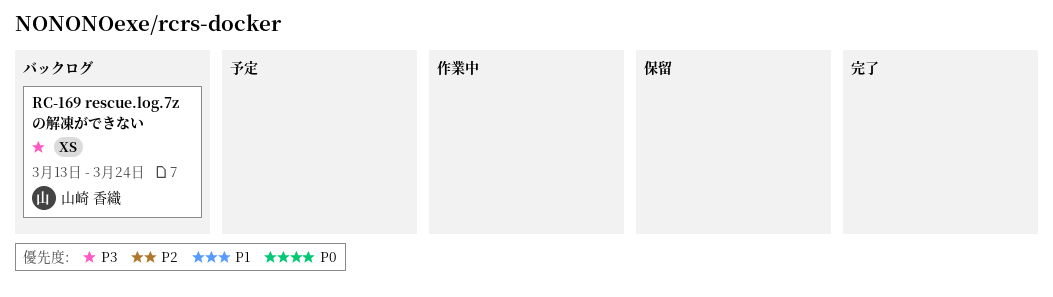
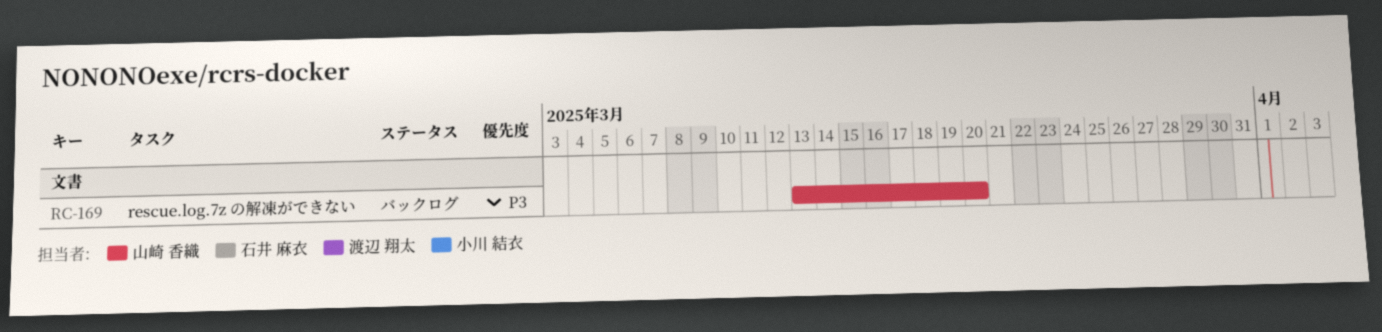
RC-169, due: Mar 24 -> Mar 20

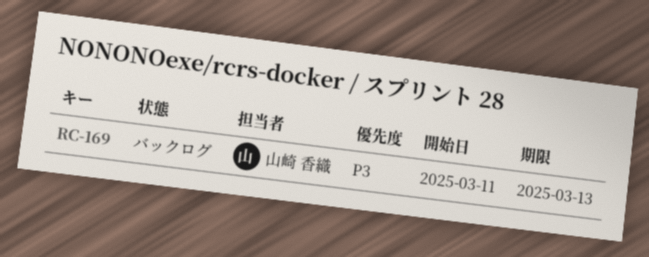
RC-169, start: Mar 13 -> Mar 11
RC-169, due: Mar 20 -> Mar 13

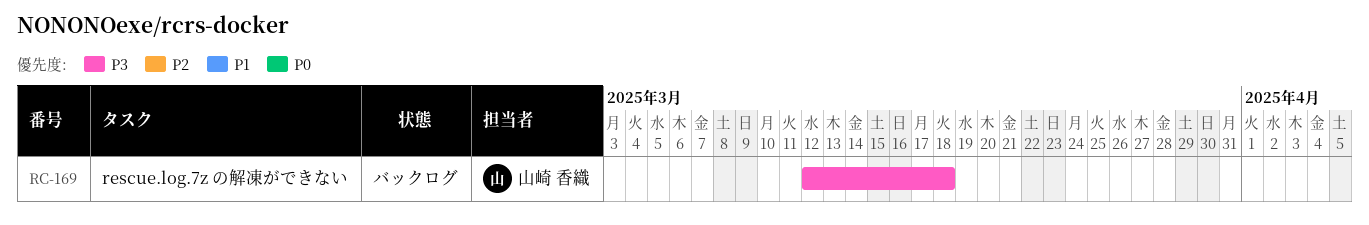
RC-169, start: Mar 11 -> Mar 12
RC-169, due: Mar 13 -> Mar 18

